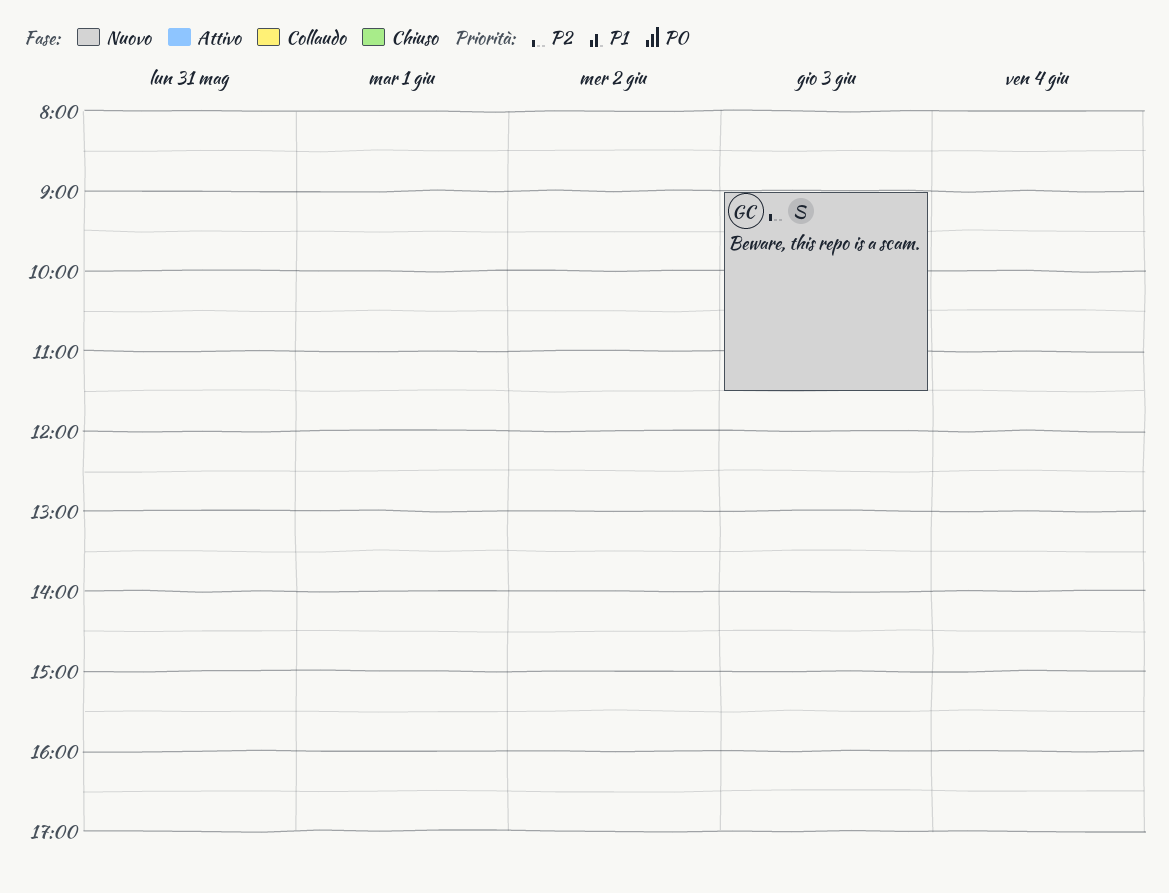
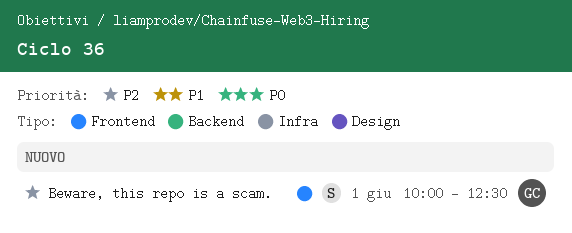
Beware, this repo is a scam., day: Jun 3 -> Jun 1
Beware, this repo is a scam., begins: 09:00 -> 10:00
Beware, this repo is a scam., ends: 11:30 -> 12:30

